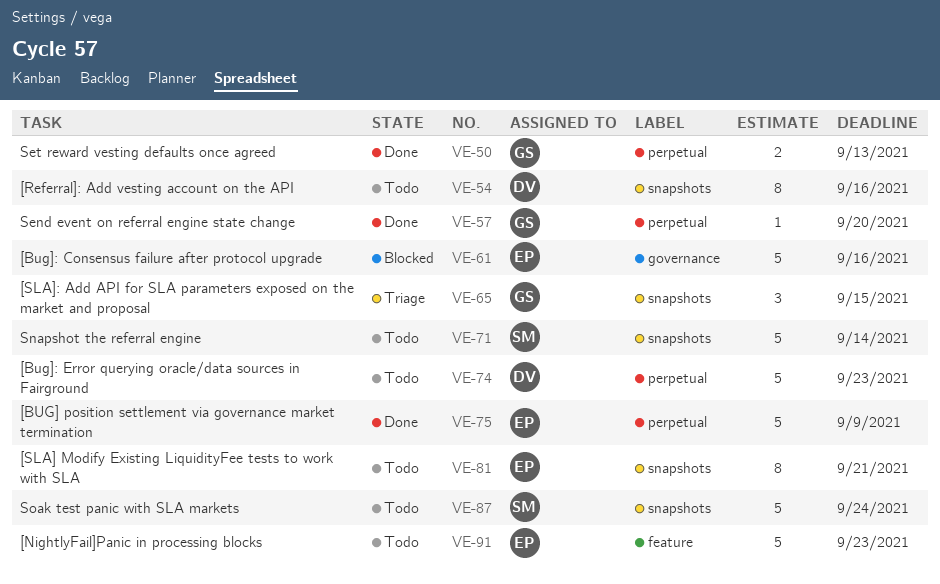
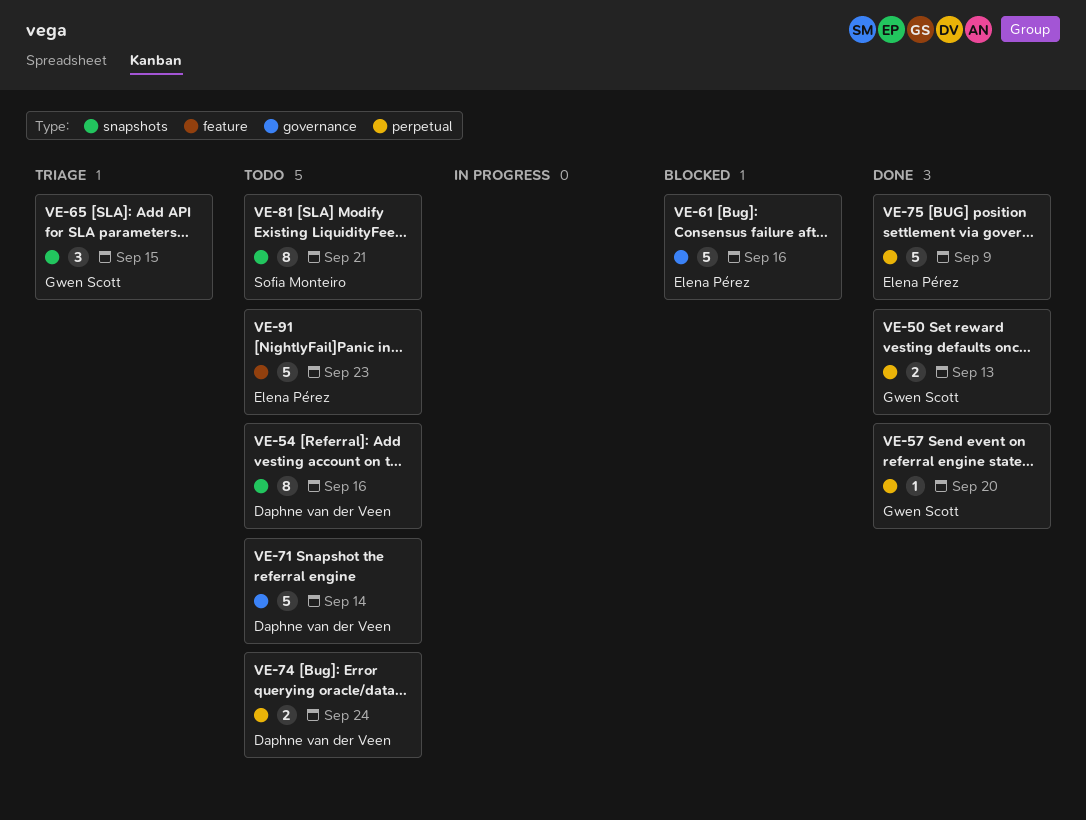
VE-71, owner: Sofia Monteiro -> Daphne van der Veen
VE-71, label: snapshots -> governance
VE-74, estimate: 5 -> 2
VE-74, due: Sep 23 -> Sep 24
VE-81, owner: Elena Pérez -> Sofia Monteiro
VE-87: present -> none

